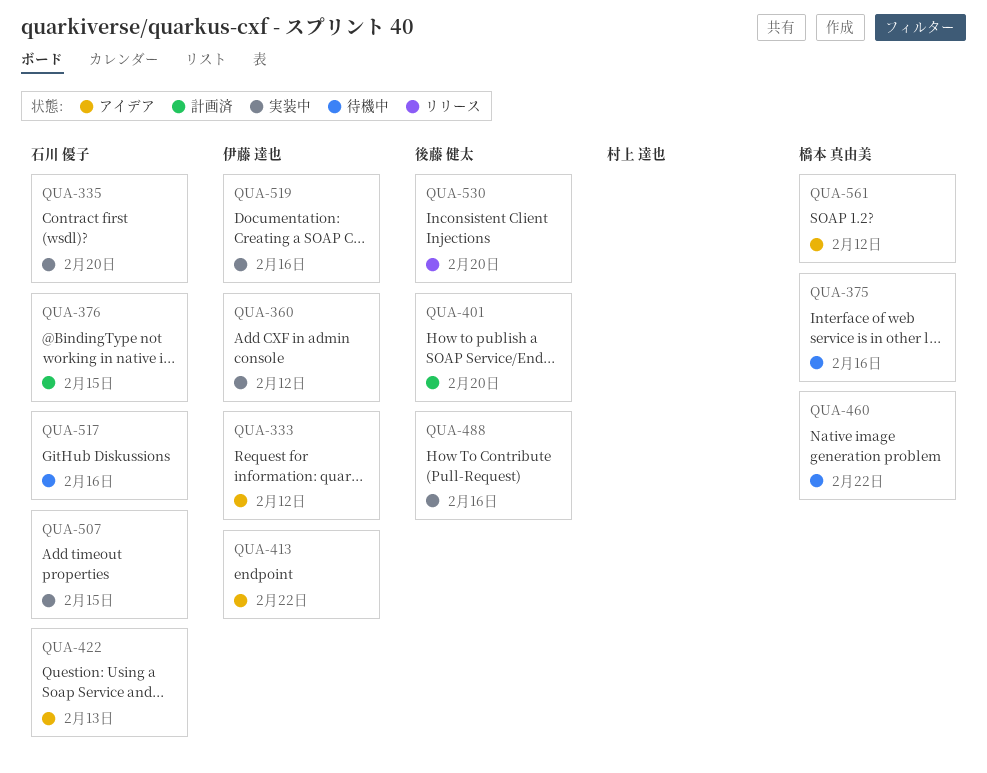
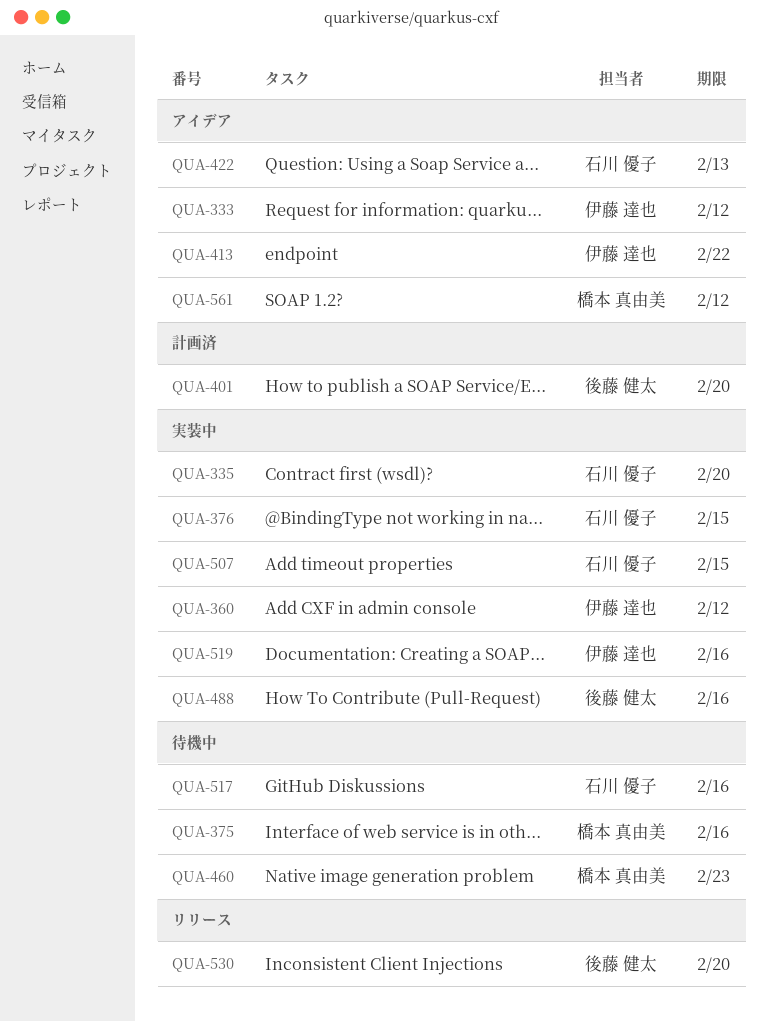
QUA-376, status: 計画済 -> 実装中
QUA-460, due: Feb 22 -> Feb 23

